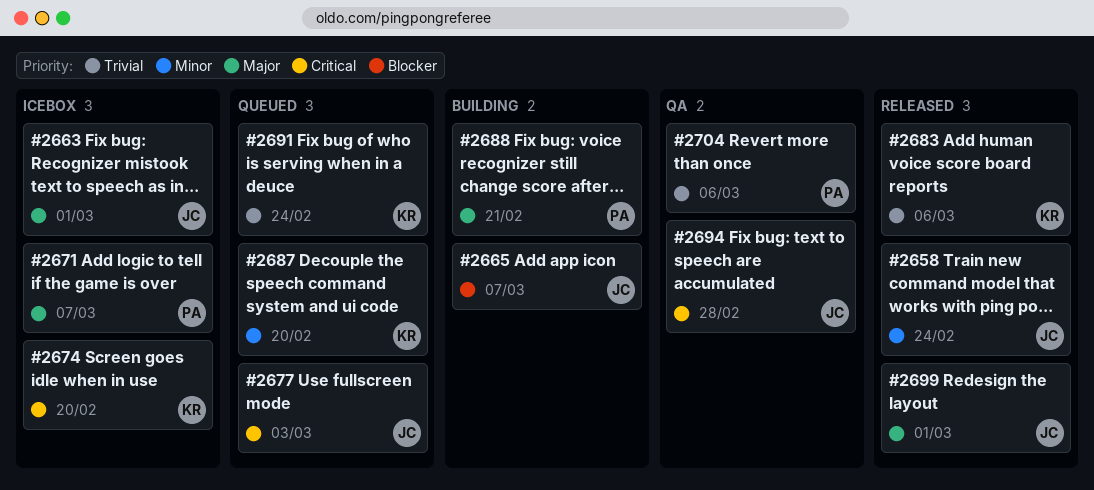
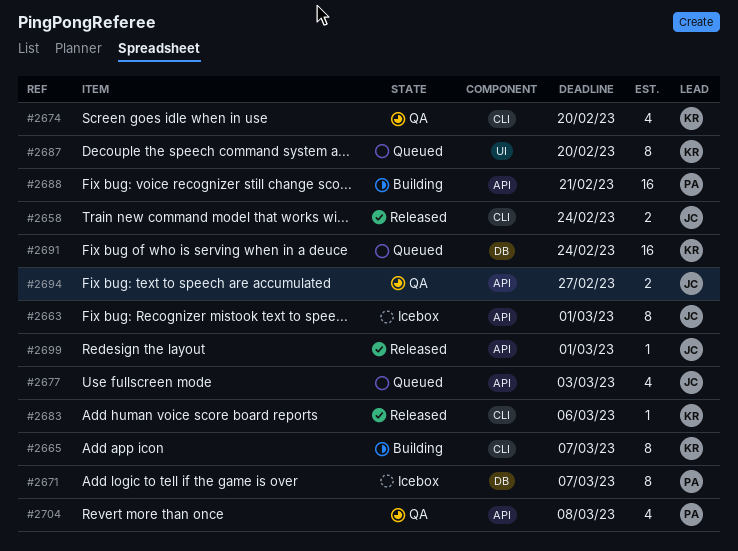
#2665, owner: JC -> KR
#2674, status: Icebox -> QA
#2694, due: Feb 28 -> Feb 27
#2704, due: Mar 6 -> Mar 8

